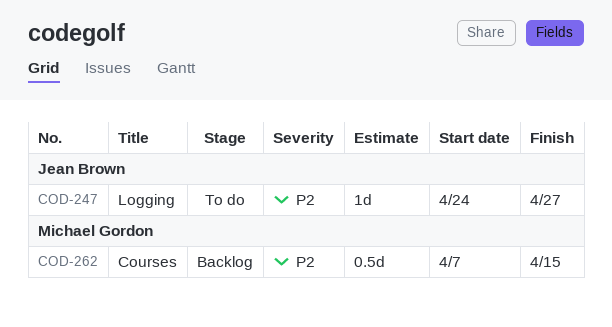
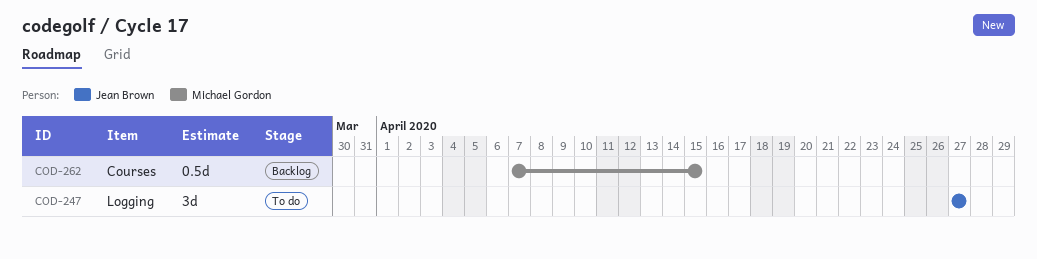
COD-247, estimate: 1d -> 3d
COD-247, start: Apr 24 -> Apr 27

